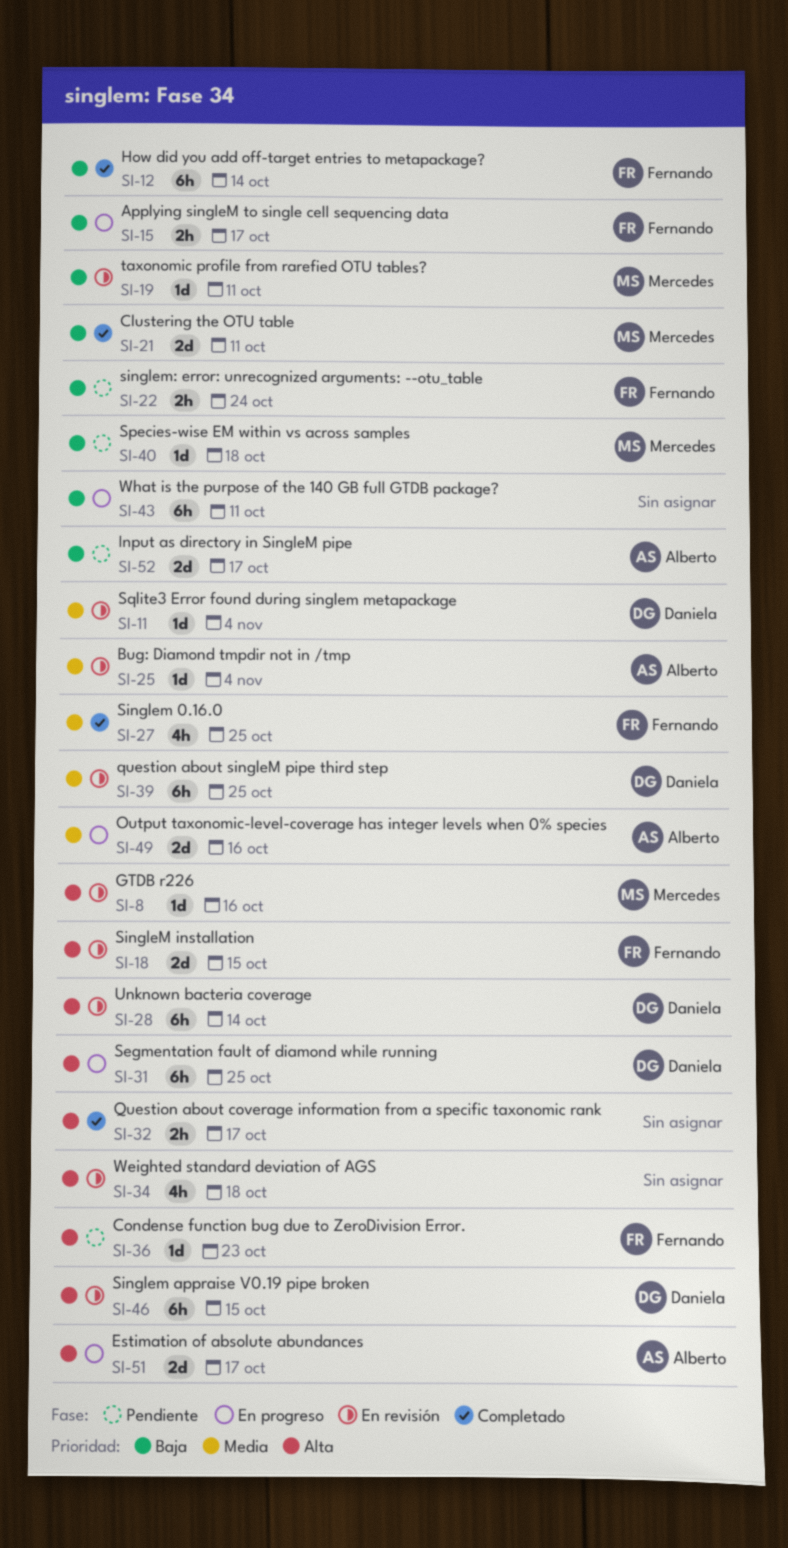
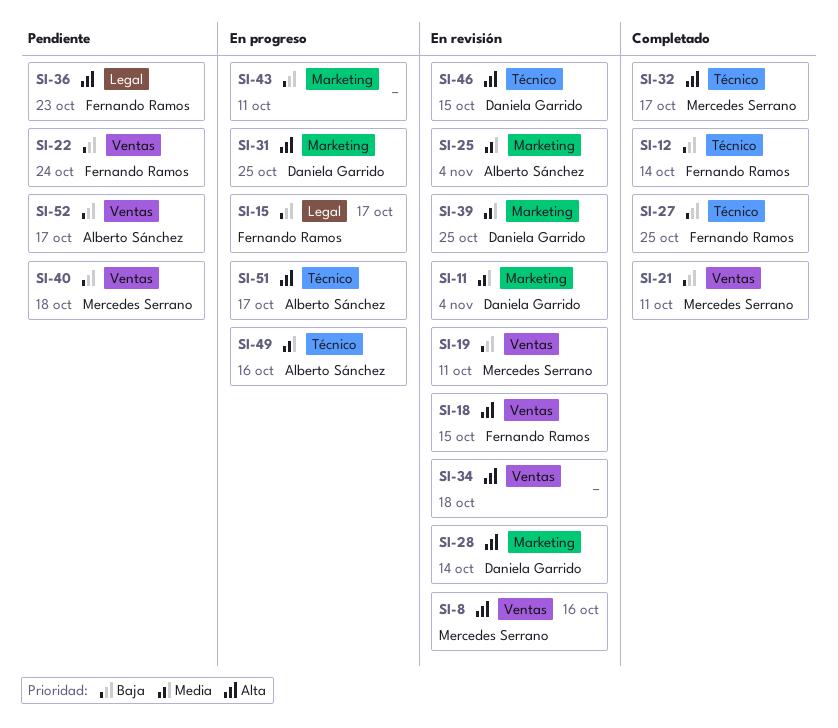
SI-27, priority: Media -> Baja
SI-32, owner: none -> Mercedes Serrano

